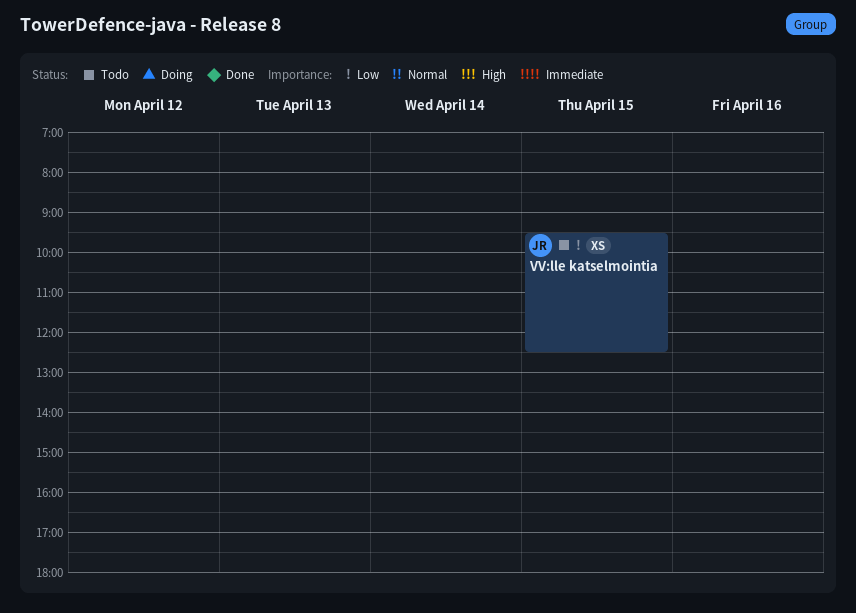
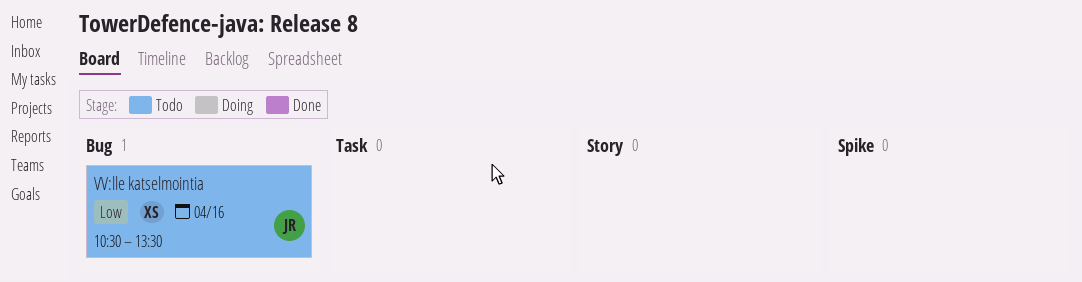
VV:lle katselmointia, day: Apr 15 -> Apr 16
VV:lle katselmointia, begins: 09:30 -> 10:30
VV:lle katselmointia, ends: 12:30 -> 13:30

